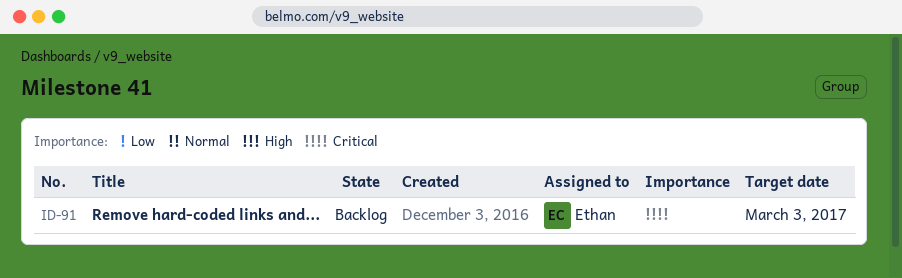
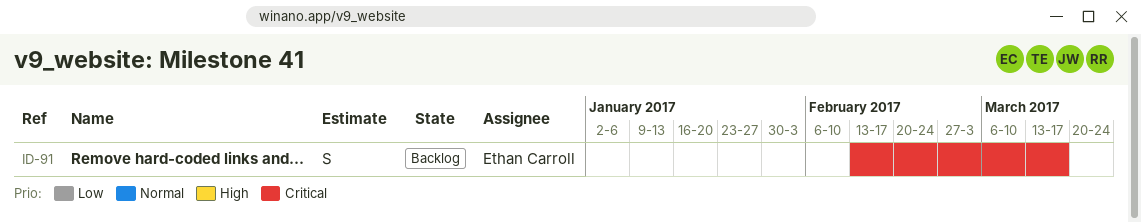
ID-91, due: Mar 3 -> Mar 17

